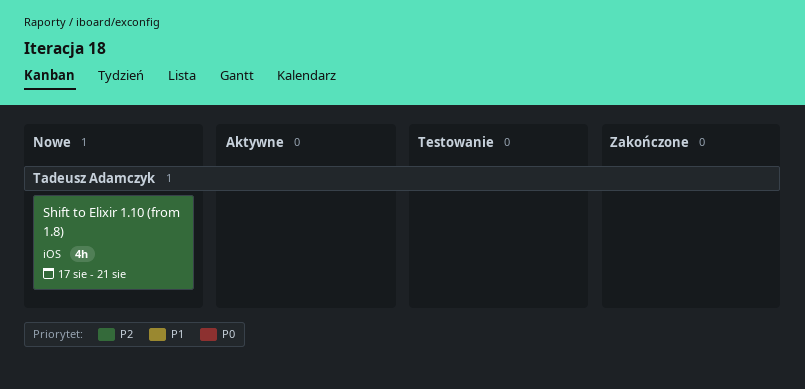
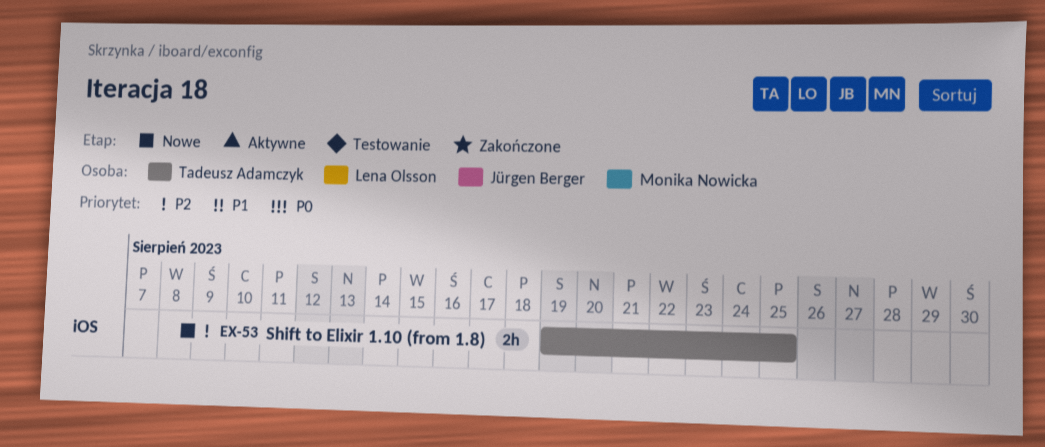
Shift to Elixir 1.10 (from 1.8), estimate: 4h -> 2h
Shift to Elixir 1.10 (from 1.8), start: Aug 17 -> Aug 19
Shift to Elixir 1.10 (from 1.8), due: Aug 21 -> Aug 25

